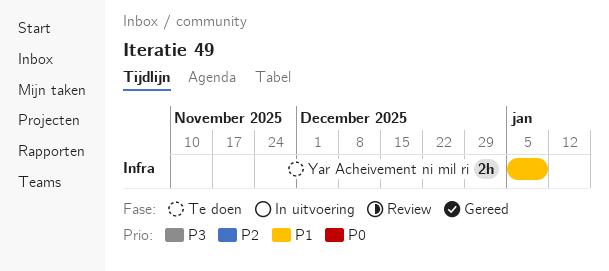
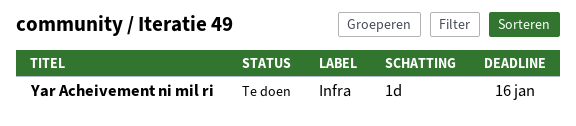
Yar Acheivement ni mil ri, estimate: 2h -> 1d
Yar Acheivement ni mil ri, due: Jan 9 -> Jan 16

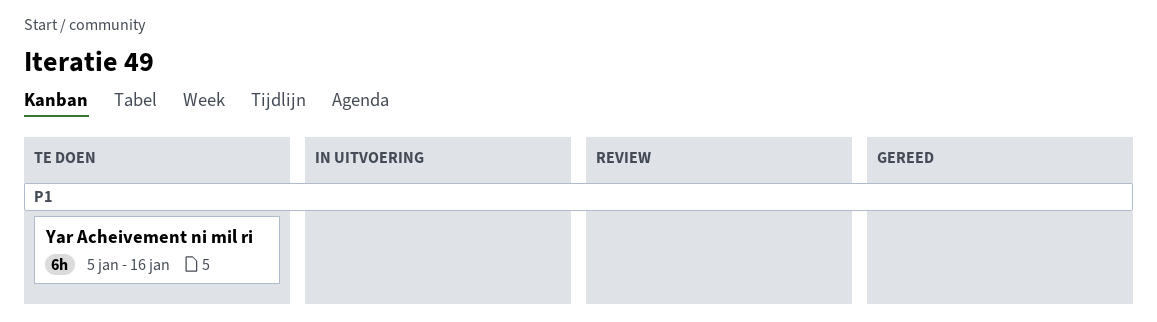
Yar Acheivement ni mil ri, estimate: 1d -> 6h

